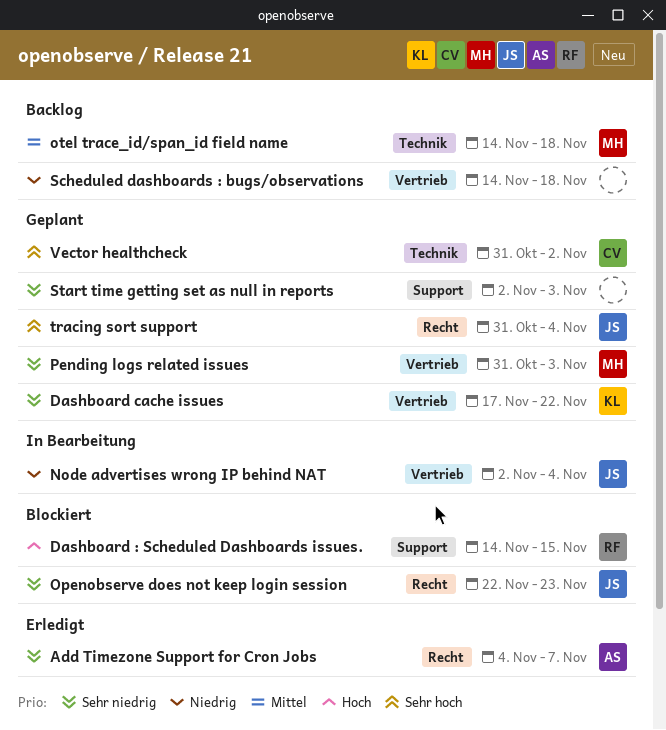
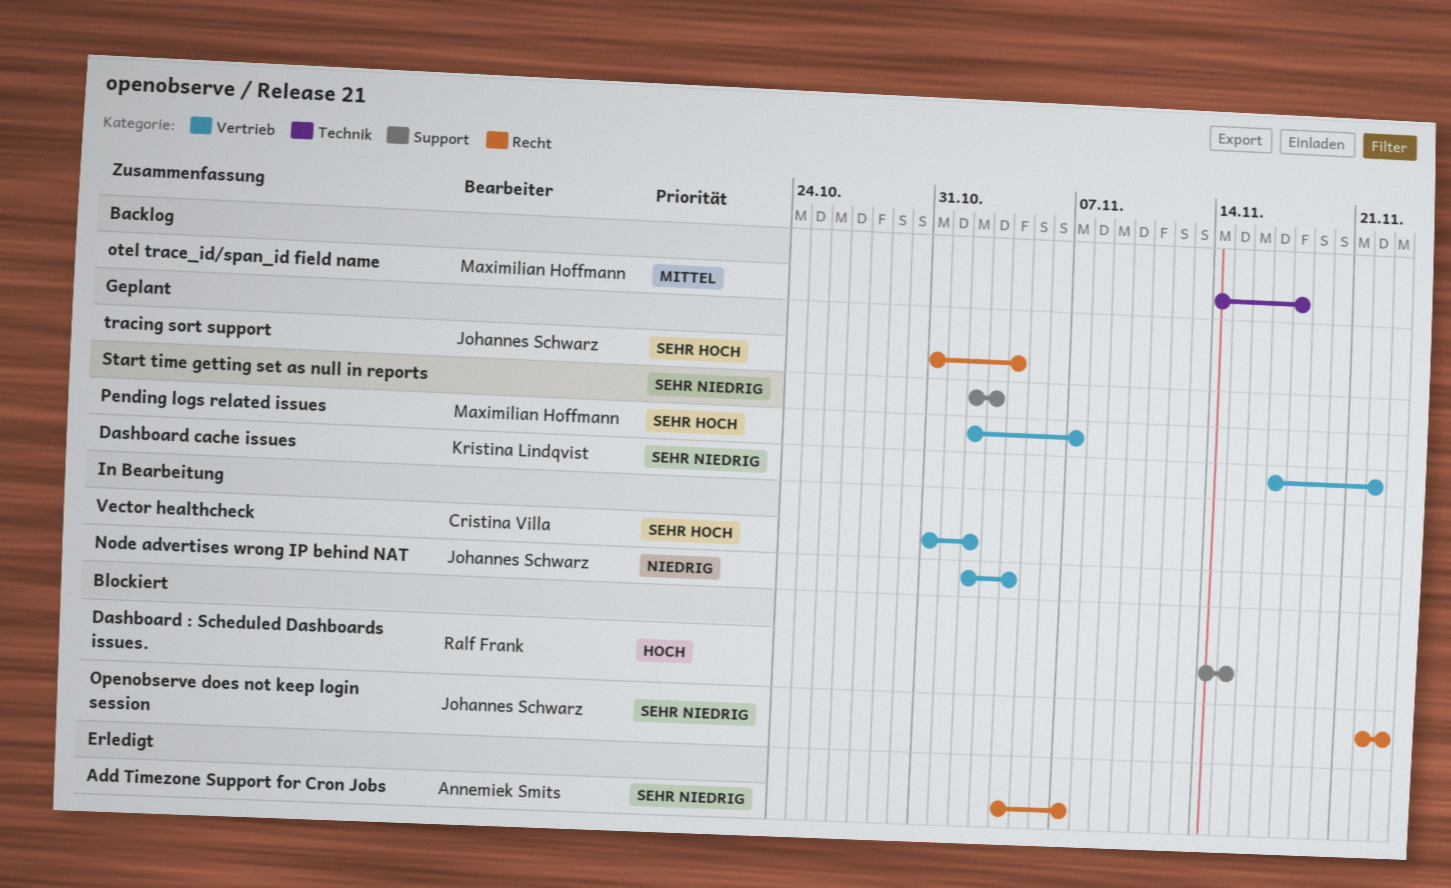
Pending logs related issues, priority: Sehr niedrig -> Sehr hoch
Pending logs related issues, start: Oct 31 -> Nov 2
Pending logs related issues, due: Nov 3 -> Nov 7
Scheduled dashboards : bugs/observations: present -> none
Vector healthcheck, status: Geplant -> In Bearbeitung
Vector healthcheck, label: Technik -> Vertrieb

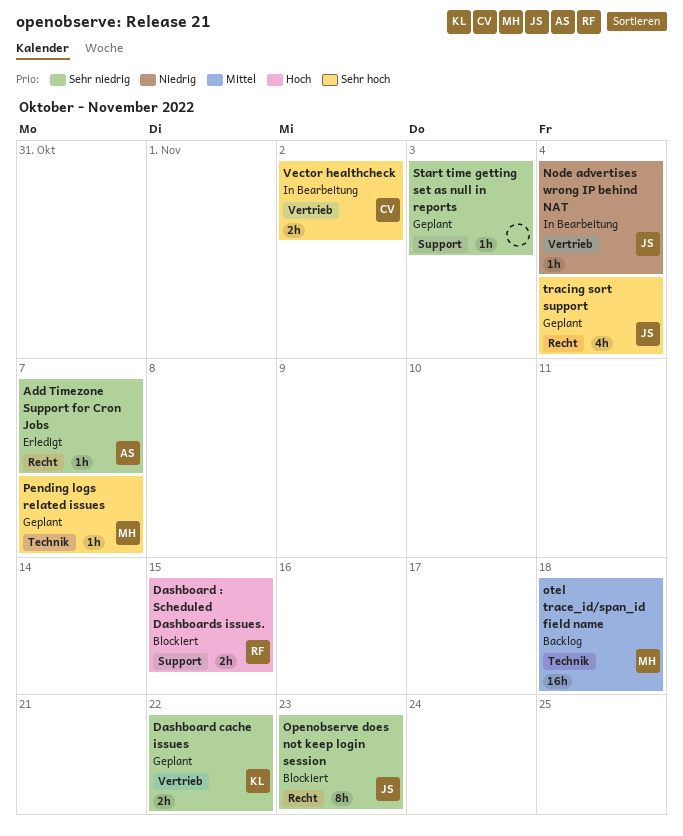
Pending logs related issues, label: Vertrieb -> Technik

